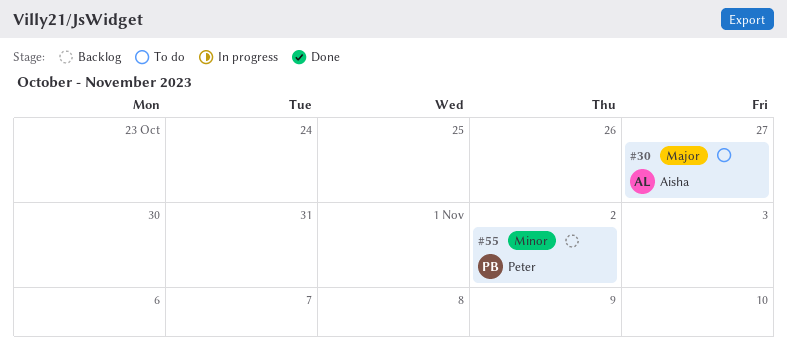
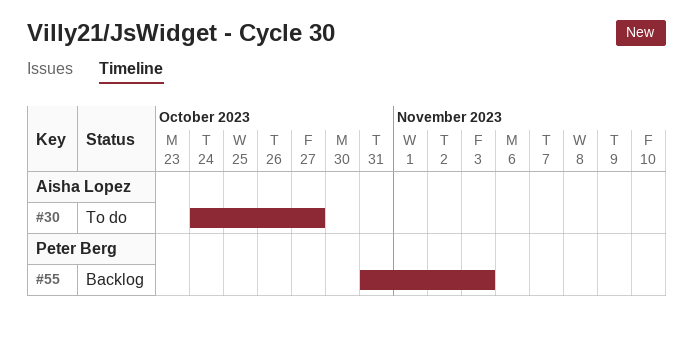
#55, due: Nov 2 -> Nov 3

